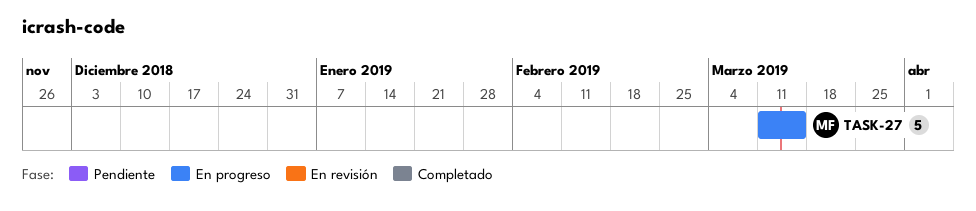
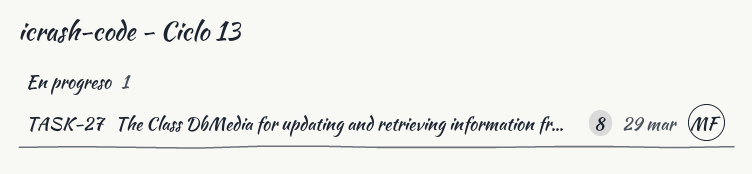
TASK-27, estimate: 5 -> 8
TASK-27, due: Mar 15 -> Mar 29

